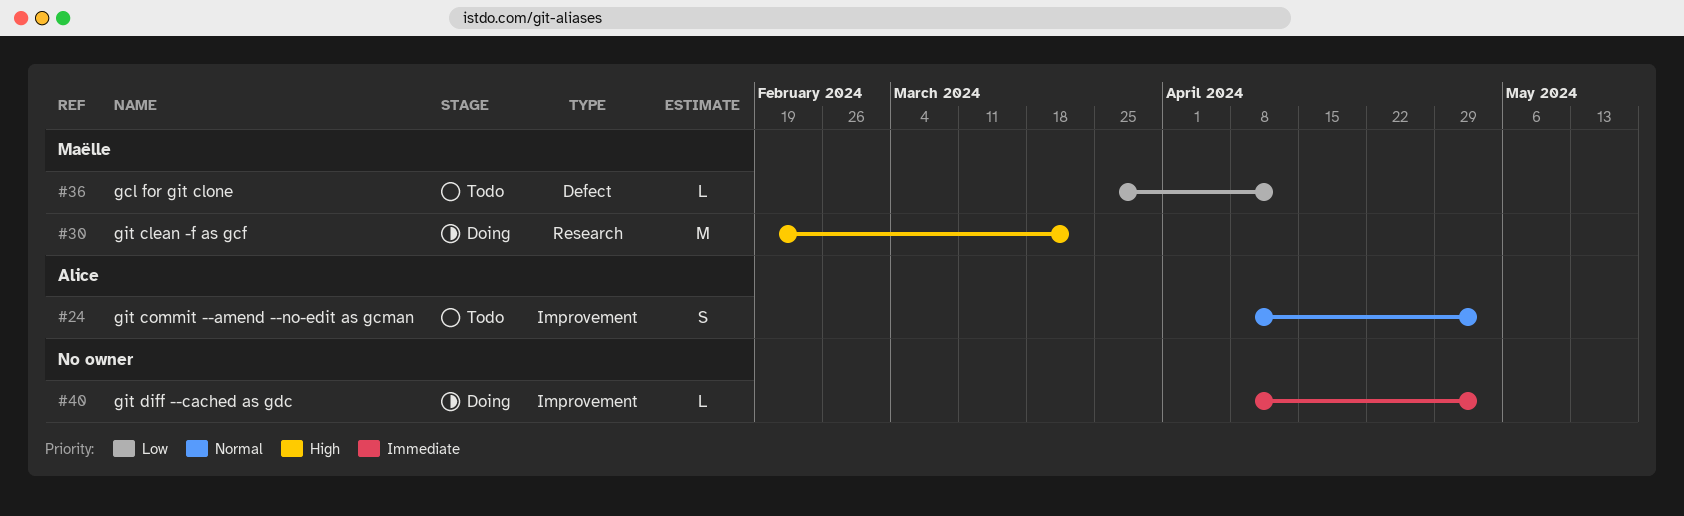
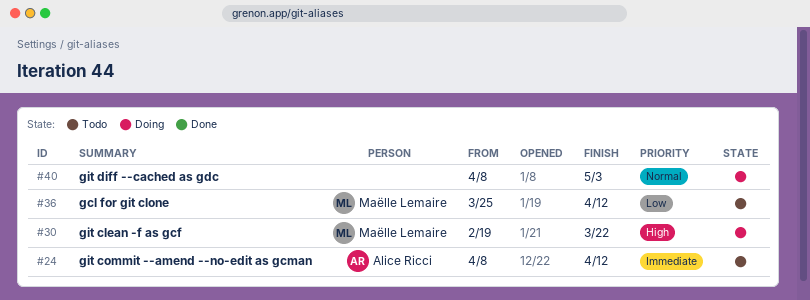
#24, priority: Normal -> Immediate
#24, due: May 3 -> Apr 12
#40, priority: Immediate -> Normal

